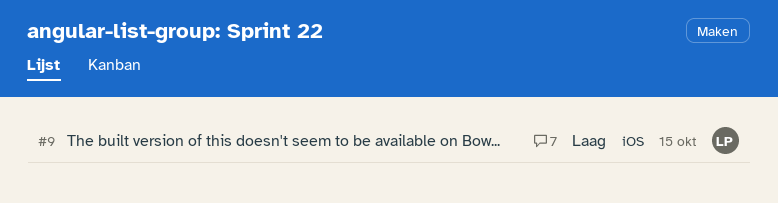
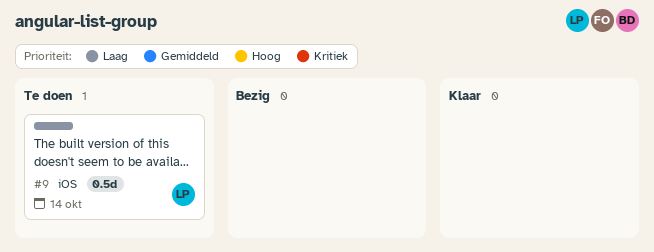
#9, due: Oct 15 -> Oct 14

